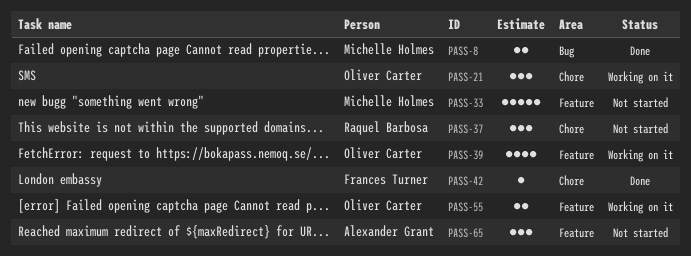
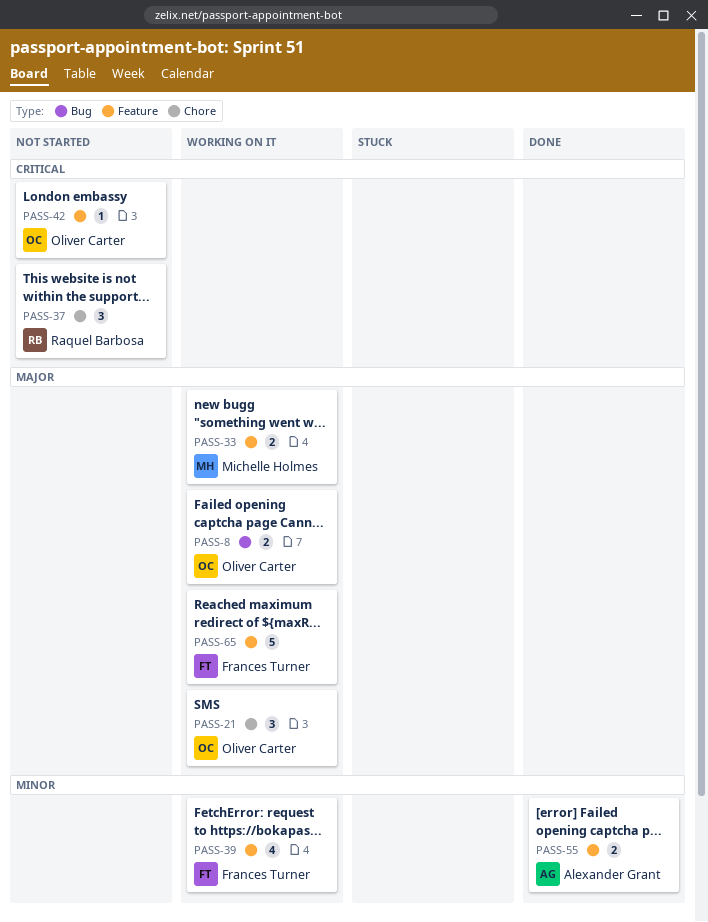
PASS-8, status: Done -> Working on it
PASS-8, owner: Michelle Holmes -> Oliver Carter
PASS-33, status: Not started -> Working on it
PASS-33, estimate: 5 -> 2
PASS-39, owner: Oliver Carter -> Frances Turner
PASS-42, status: Done -> Not started
PASS-42, owner: Frances Turner -> Oliver Carter
PASS-42, label: Chore -> Feature
PASS-55, status: Working on it -> Done
PASS-55, owner: Oliver Carter -> Alexander Grant
PASS-65, status: Not started -> Working on it
PASS-65, owner: Alexander Grant -> Frances Turner
PASS-65, estimate: 3 -> 5

